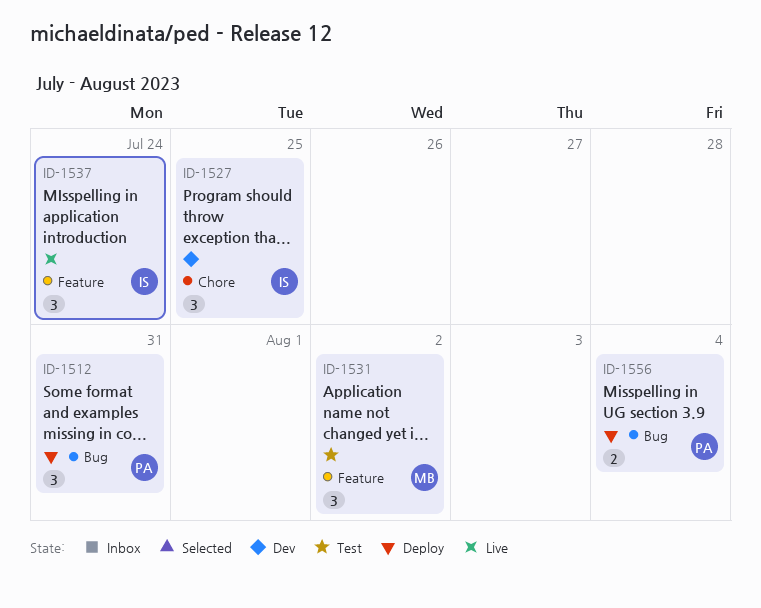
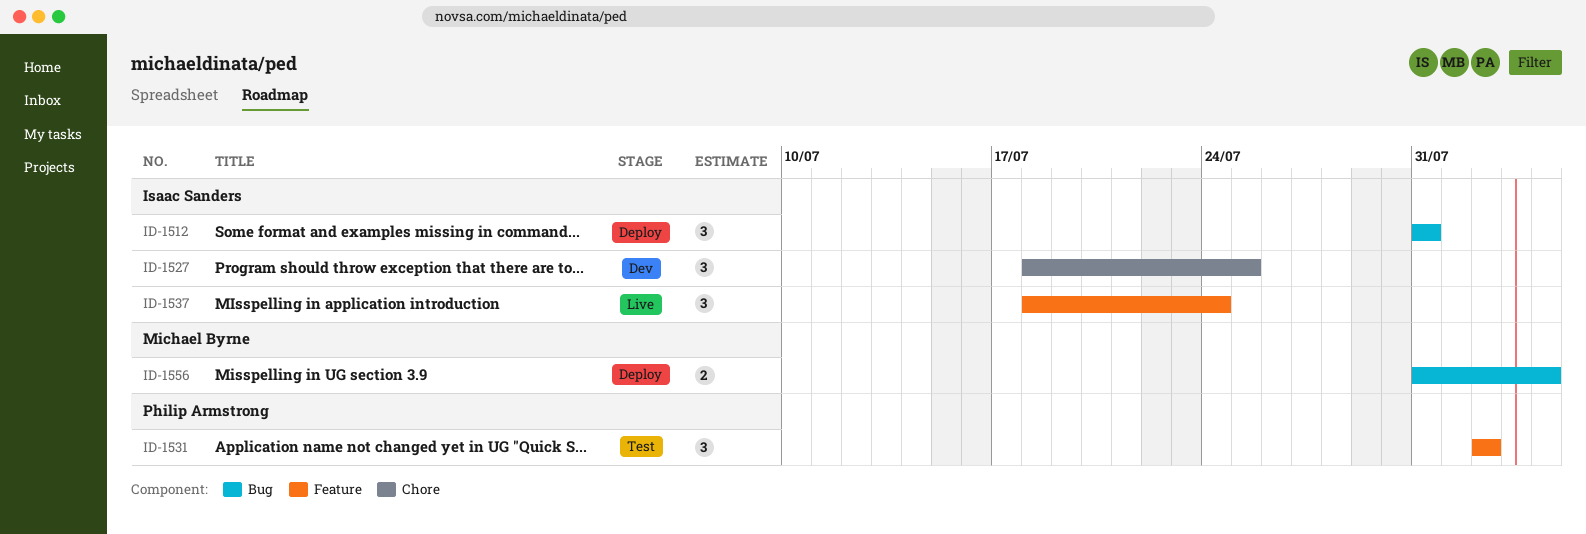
ID-1512, owner: Philip Armstrong -> Isaac Sanders
ID-1531, owner: Michael Byrne -> Philip Armstrong
ID-1556, owner: Philip Armstrong -> Michael Byrne

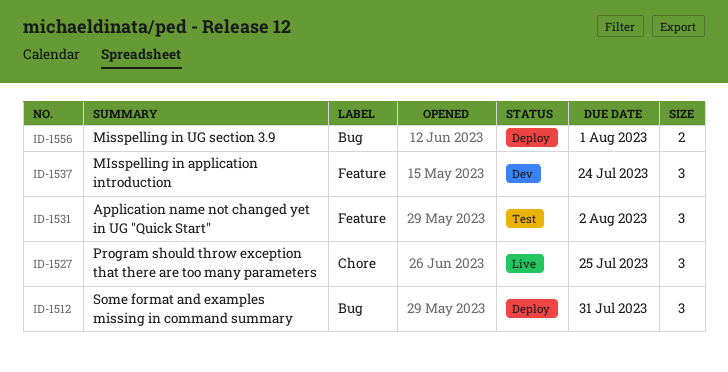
ID-1527, status: Dev -> Live
ID-1537, status: Live -> Dev
ID-1556, due: Aug 4 -> Aug 1

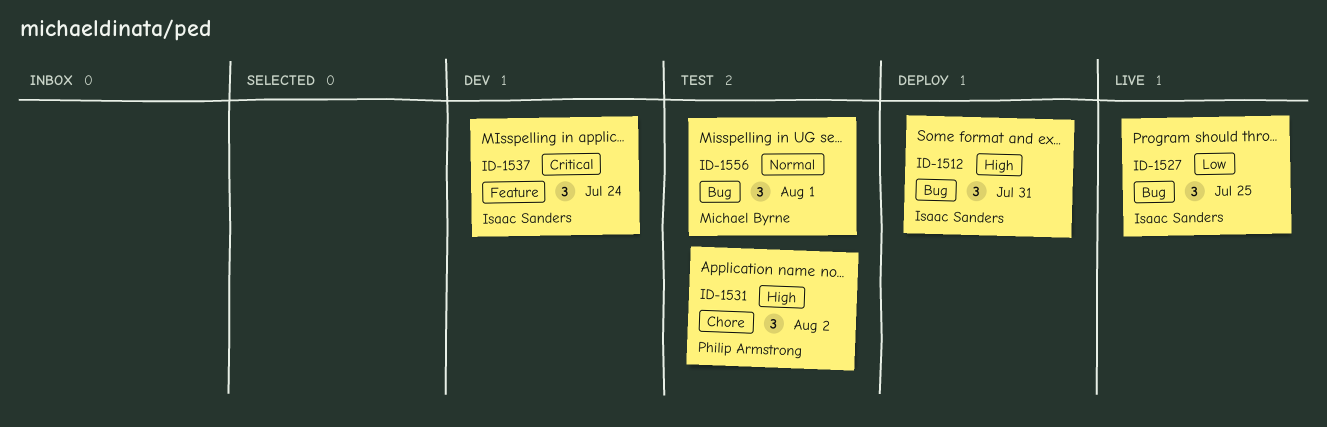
ID-1527, label: Chore -> Bug
ID-1531, label: Feature -> Chore
ID-1556, status: Deploy -> Test
ID-1556, estimate: 2 -> 3

